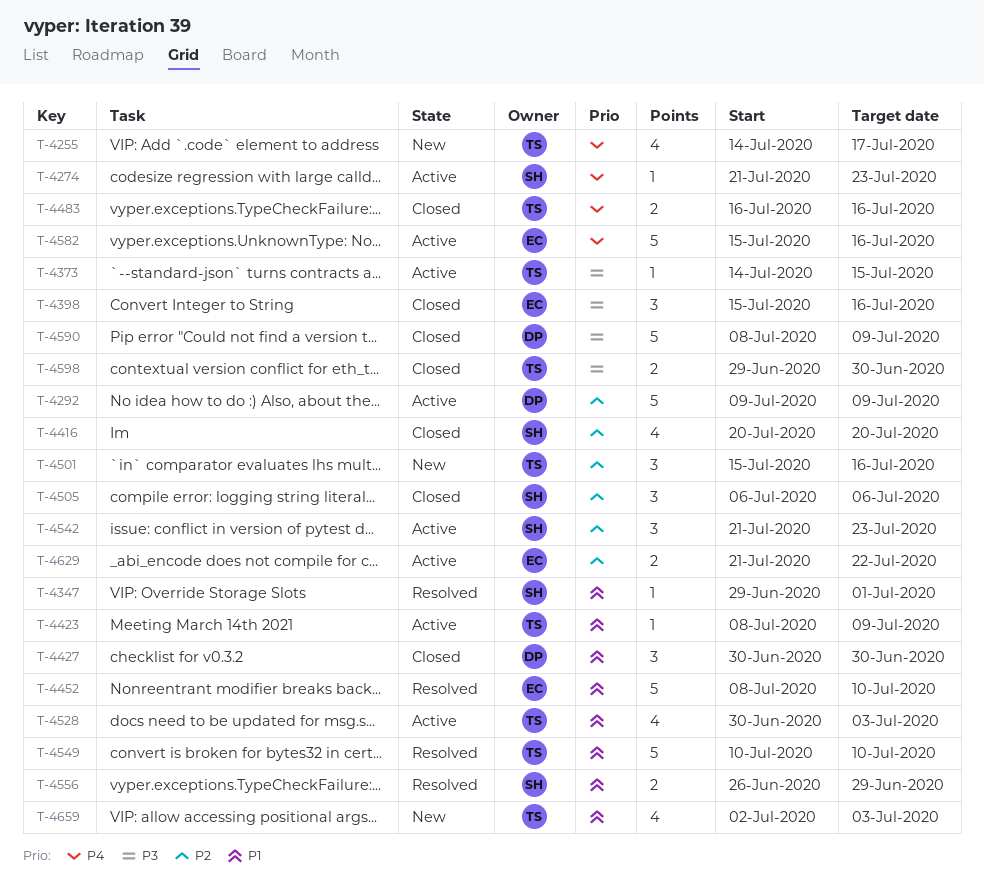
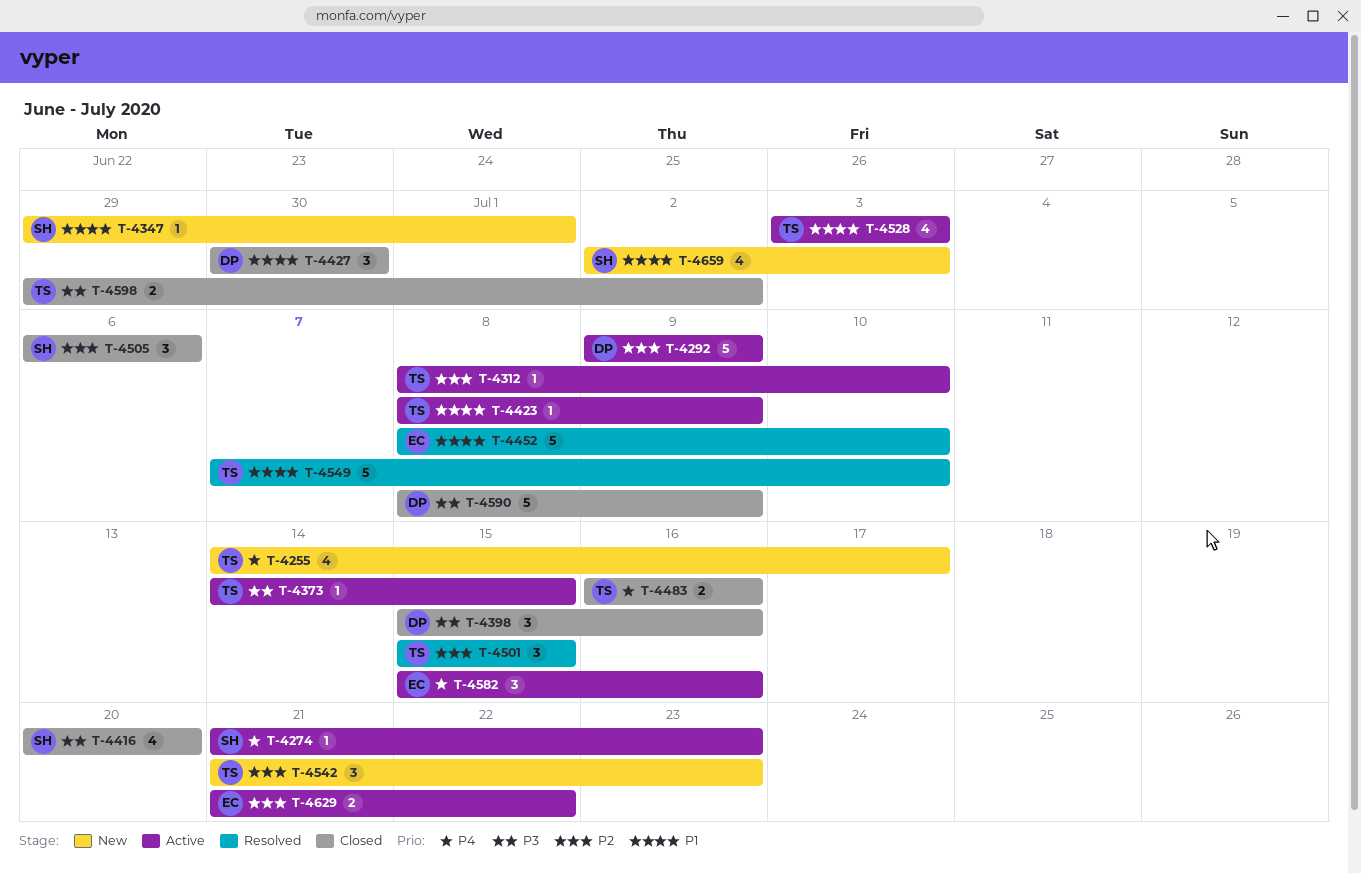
T-4312: none -> present
T-4347, status: Resolved -> New
T-4398, owner: EC -> DP
T-4416, priority: P2 -> P3
T-4501, status: New -> Resolved
T-4501, due: Jul 16 -> Jul 15
T-4528, start: Jun 30 -> Jul 3
T-4542, status: Active -> New
T-4542, owner: SH -> TS
T-4549, start: Jul 10 -> Jul 7
T-4556: present -> none
T-4582, estimate: 5 -> 3
T-4598, due: Jun 30 -> Jul 2
T-4659, owner: TS -> SH

